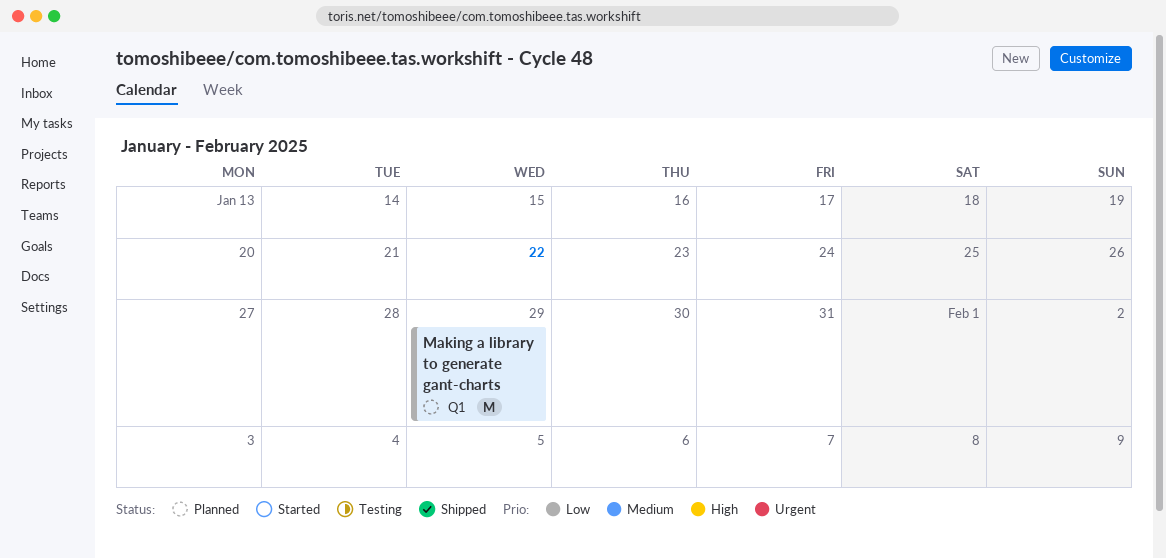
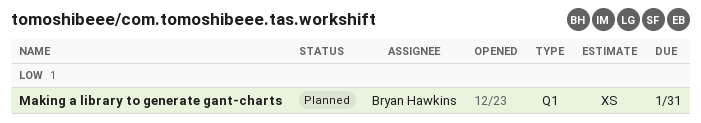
Making a library to generate gant-charts, estimate: M -> XS
Making a library to generate gant-charts, due: Jan 29 -> Jan 31

